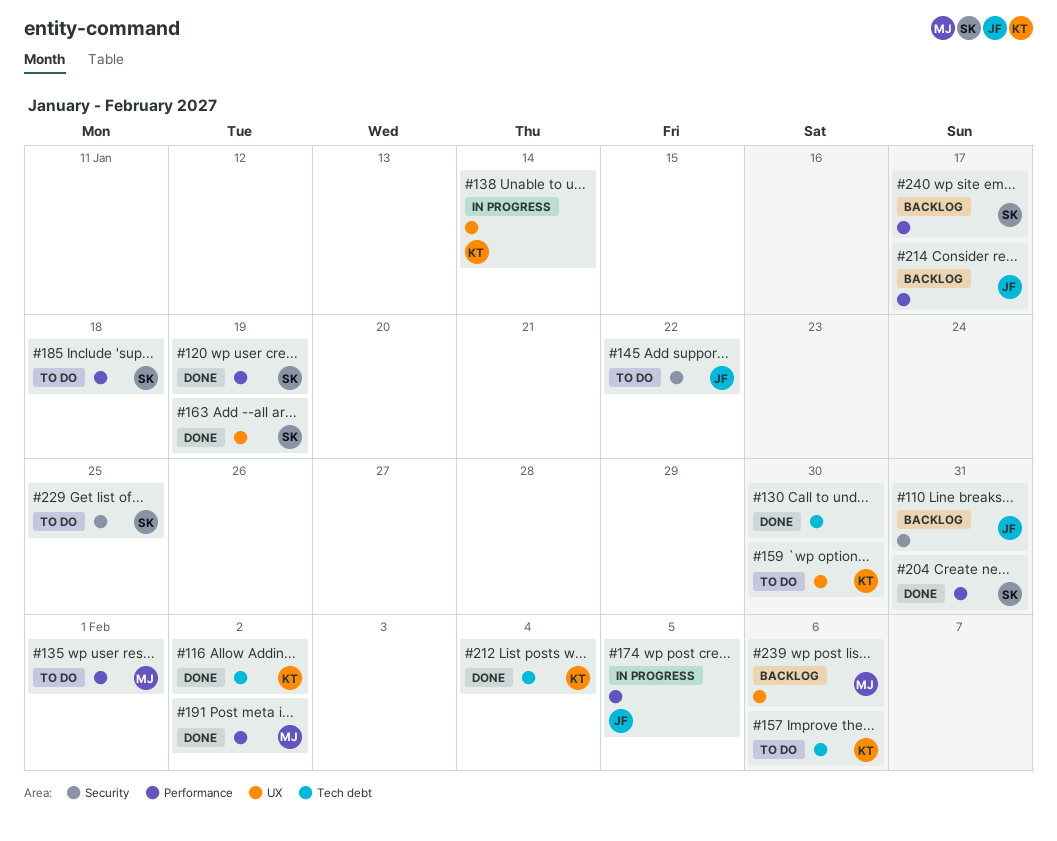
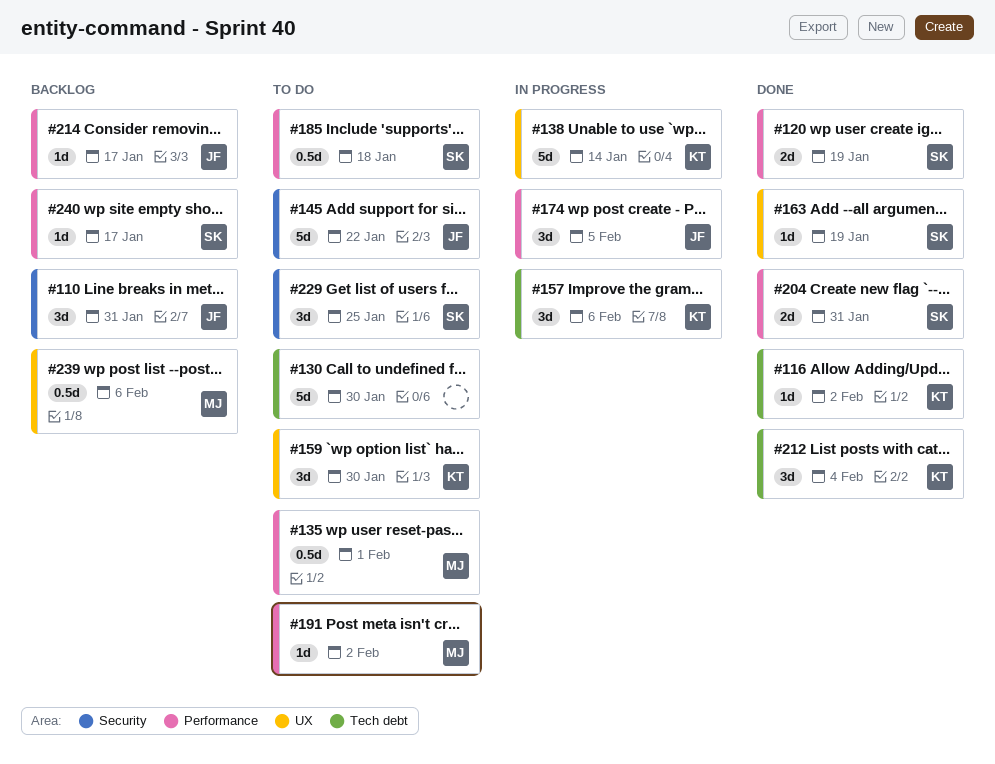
#130, status: Done -> To do
#157, status: To do -> In progress
#191, status: Done -> To do

